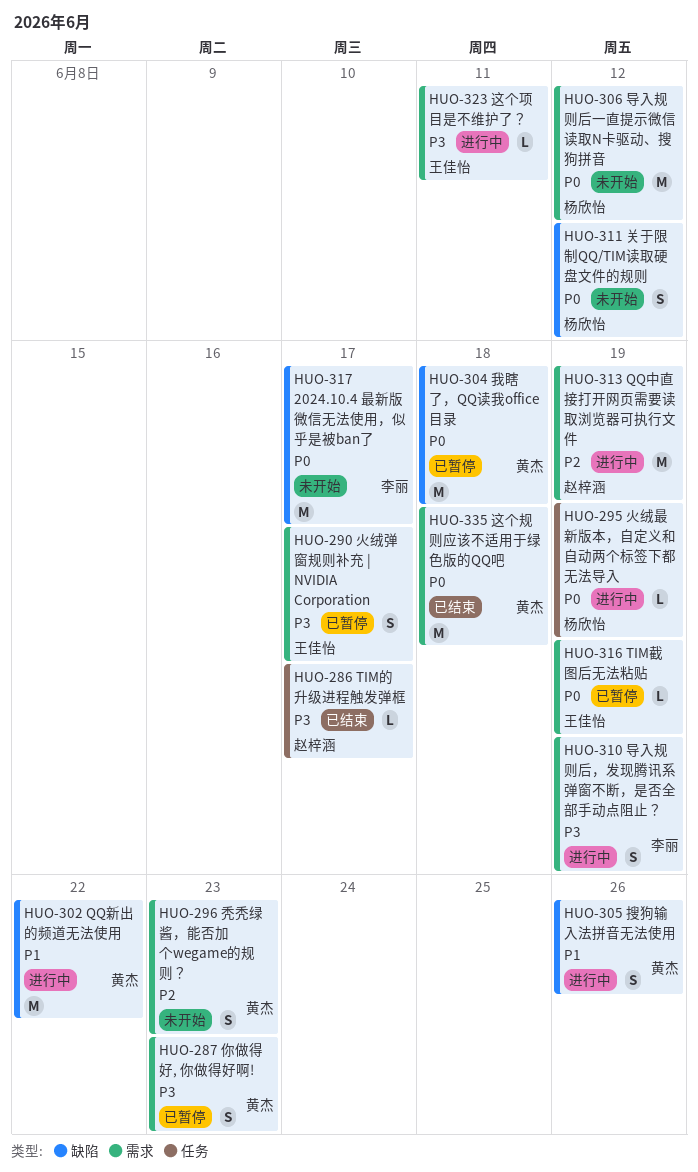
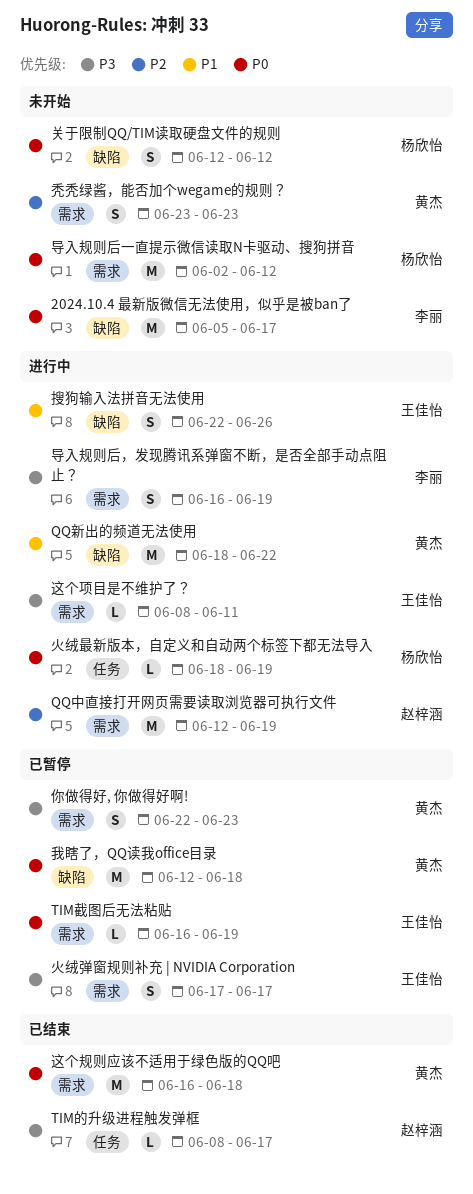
搜狗输入法拼音无法使用, owner: 黄杰 -> 王佳怡

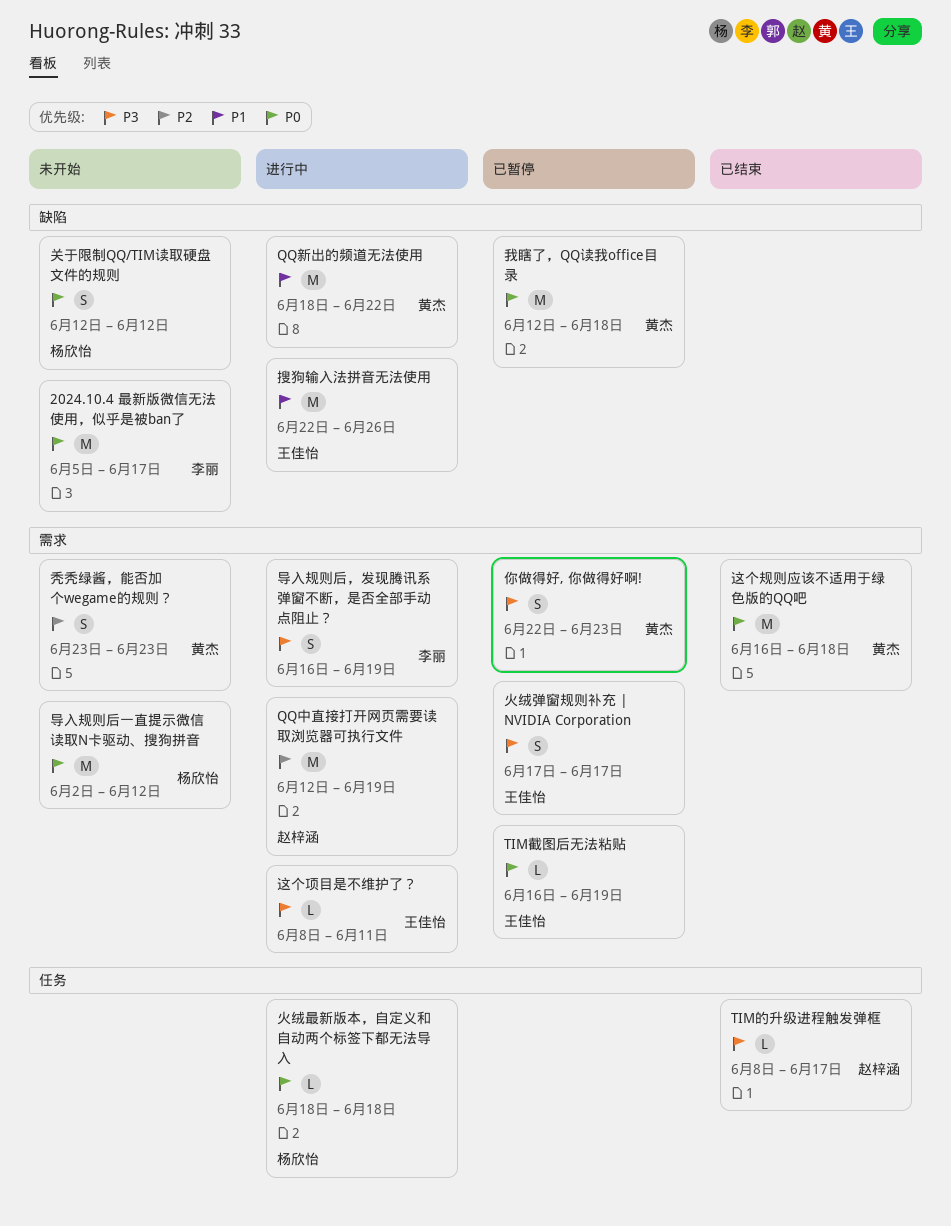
搜狗输入法拼音无法使用, estimate: S -> M
火绒最新版本，自定义和自动两个标签下都无法导入, due: Jun 19 -> Jun 18

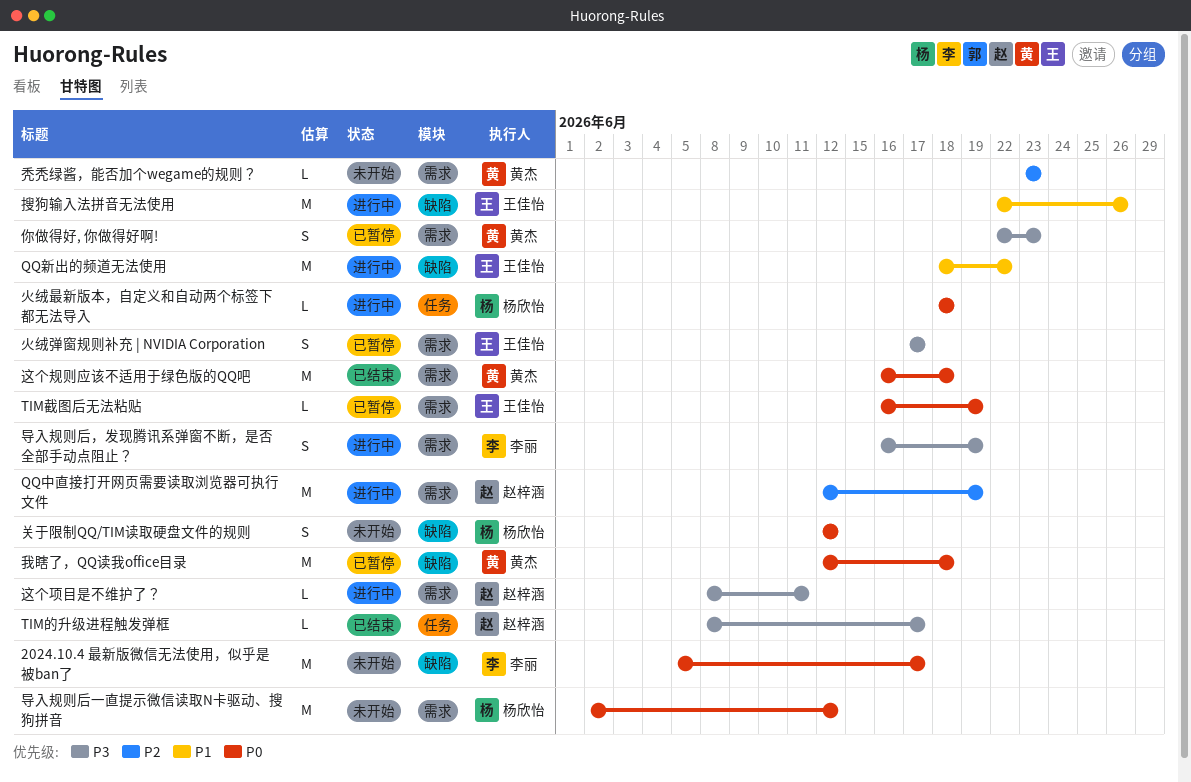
QQ新出的频道无法使用, owner: 黄杰 -> 王佳怡
秃秃绿酱，能否加个wegame的规则？, estimate: S -> L
这个项目是不维护了？, owner: 王佳怡 -> 赵梓涵

